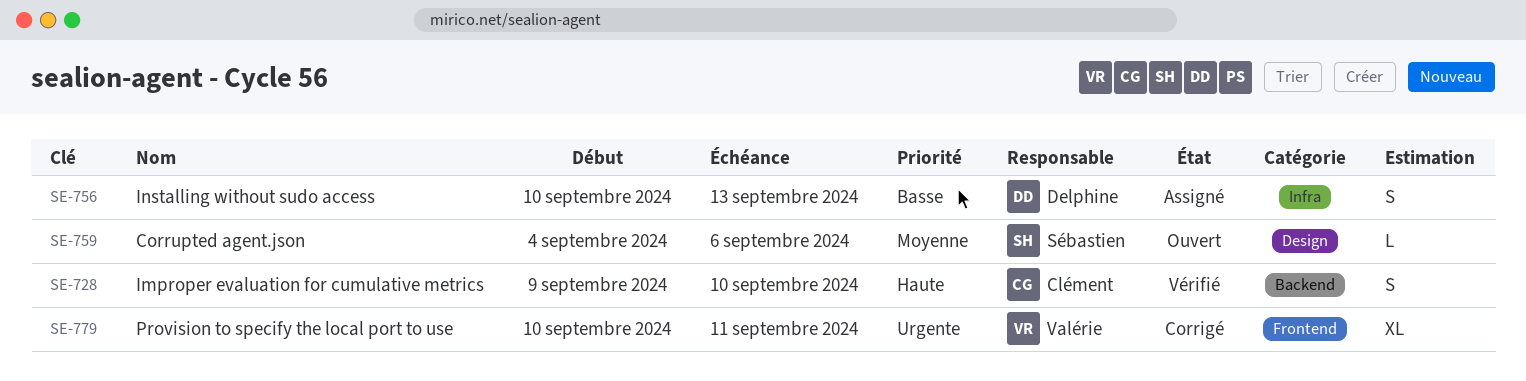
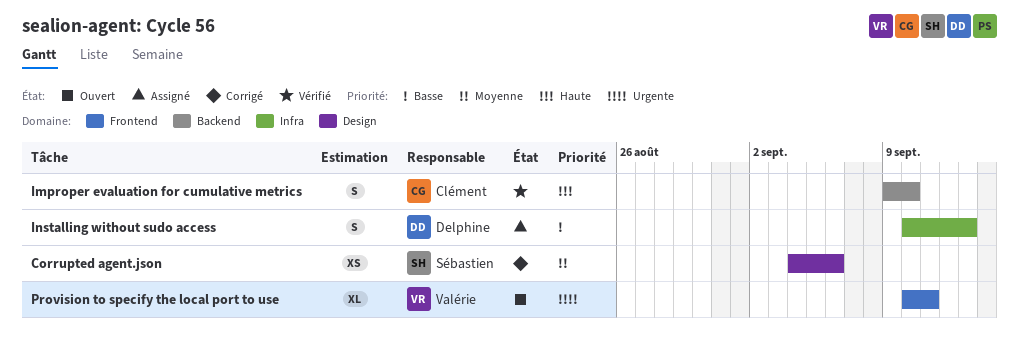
Corrupted agent.json, status: Ouvert -> Corrigé
Corrupted agent.json, estimate: L -> XS
Provision to specify the local port to use, status: Corrigé -> Ouvert

